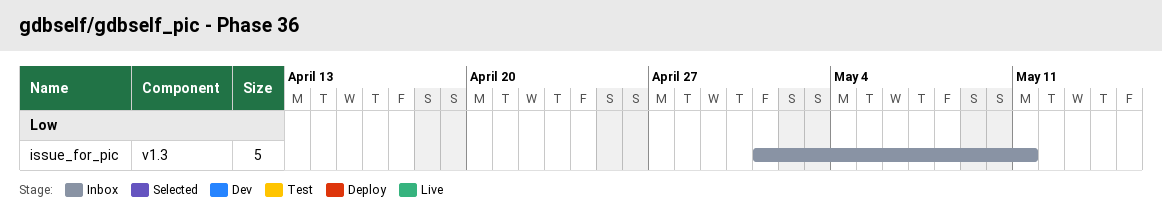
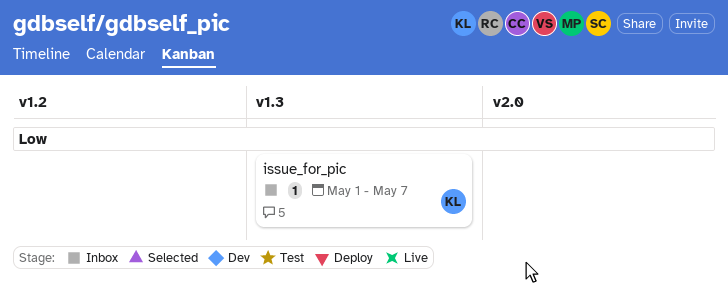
issue_for_pic, estimate: 5 -> 1
issue_for_pic, due: May 11 -> May 7

